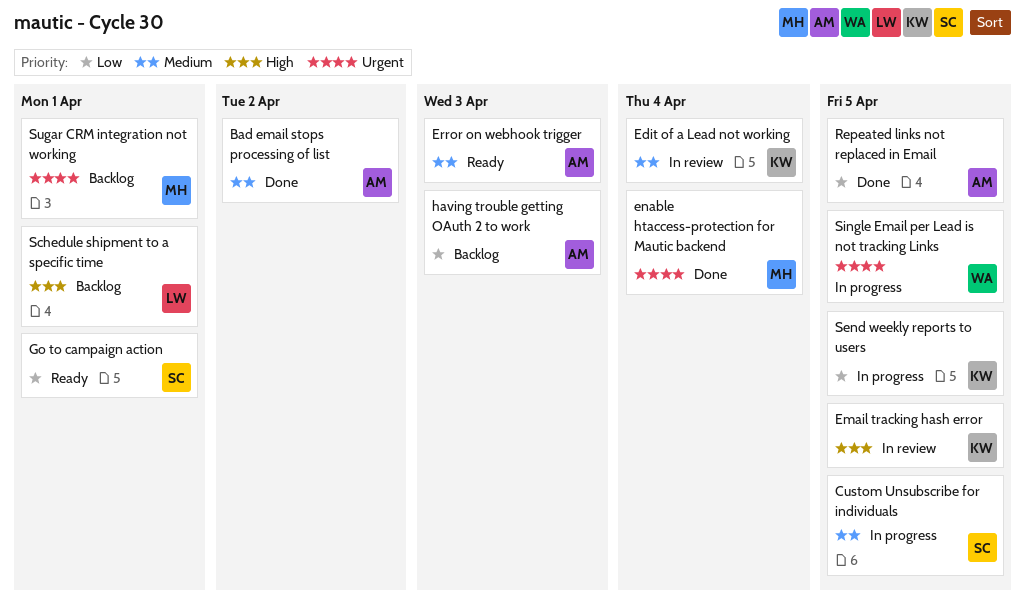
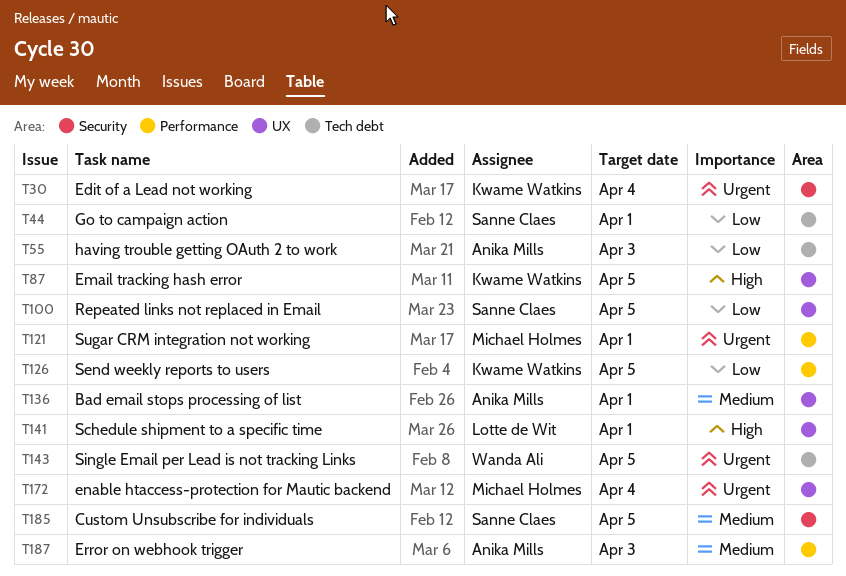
Bad email stops processing of list, due: Apr 2 -> Apr 1
Edit of a Lead not working, priority: Medium -> Urgent
Repeated links not replaced in Email, owner: Anika Mills -> Sanne Claes

